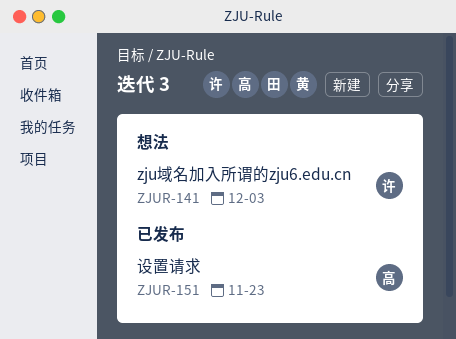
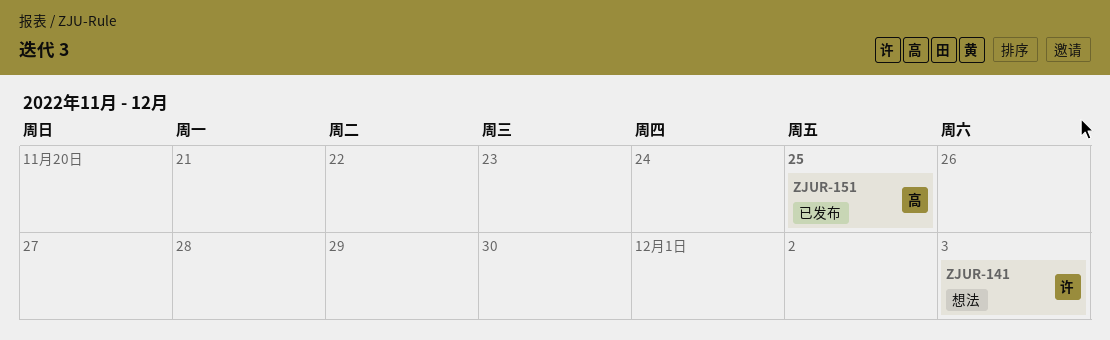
ZJUR-151, due: Nov 23 -> Nov 25

